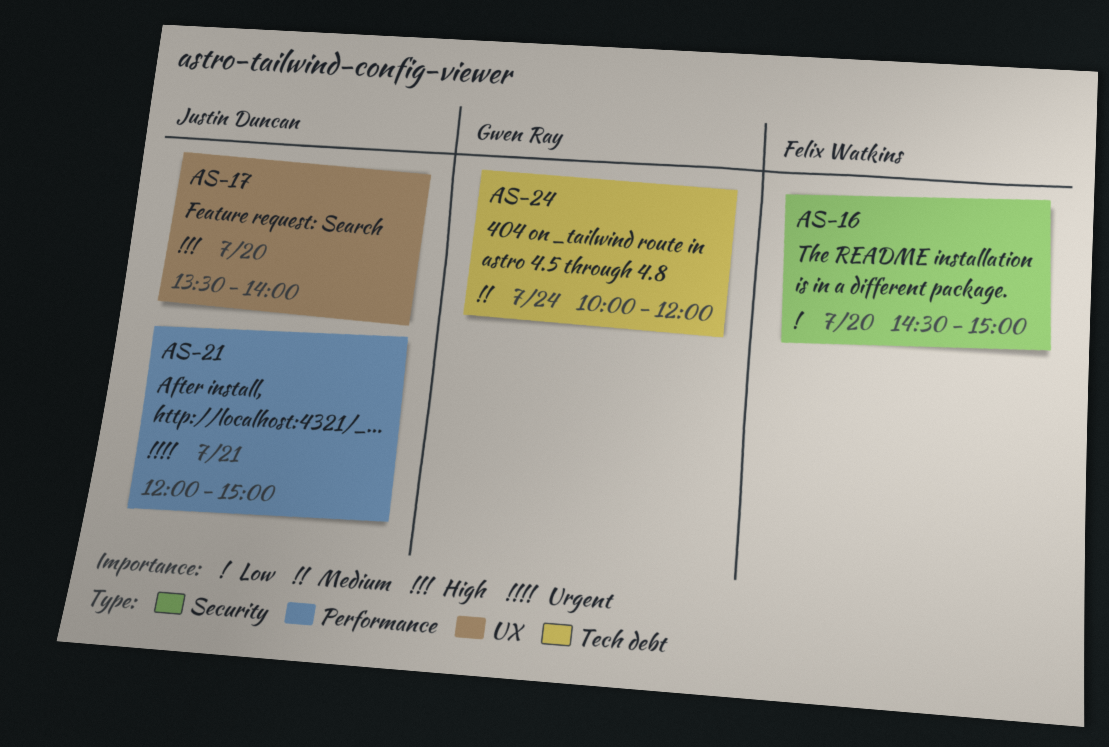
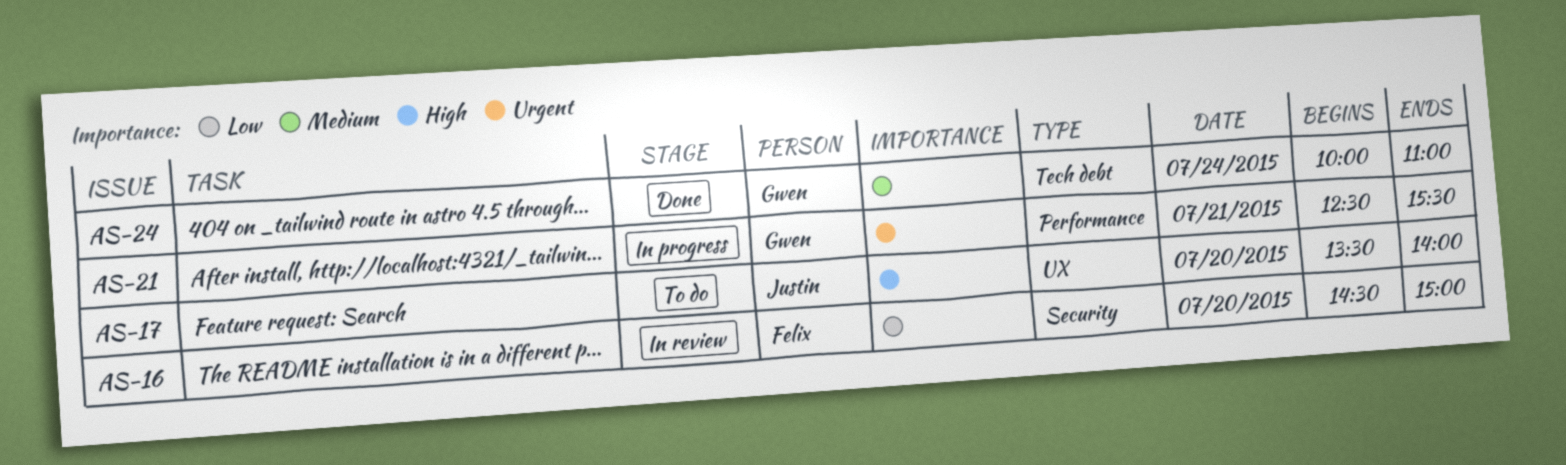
AS-21, owner: Justin Duncan -> Gwen Ray
AS-21, begins: 12:00 -> 12:30
AS-21, ends: 15:00 -> 15:30
AS-24, ends: 12:00 -> 11:00

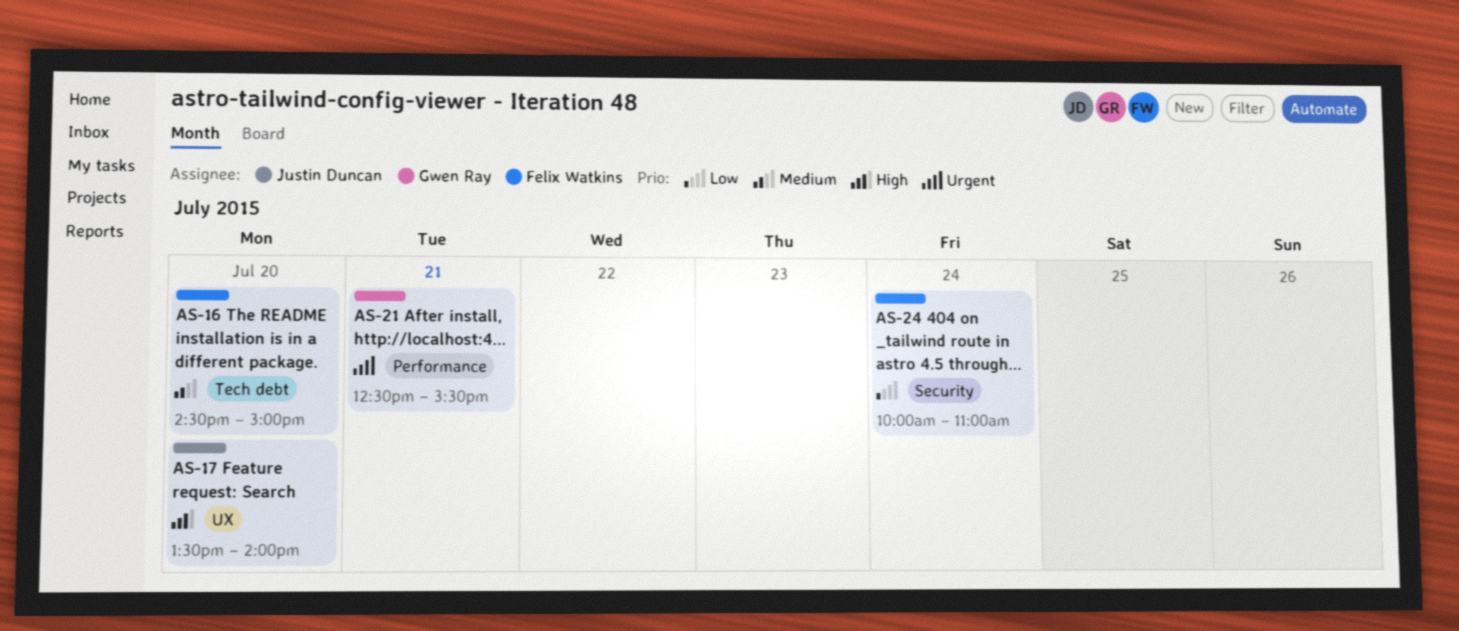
AS-16, priority: Low -> Medium
AS-16, label: Security -> Tech debt
AS-24, owner: Gwen Ray -> Felix Watkins
AS-24, priority: Medium -> Low
AS-24, label: Tech debt -> Security

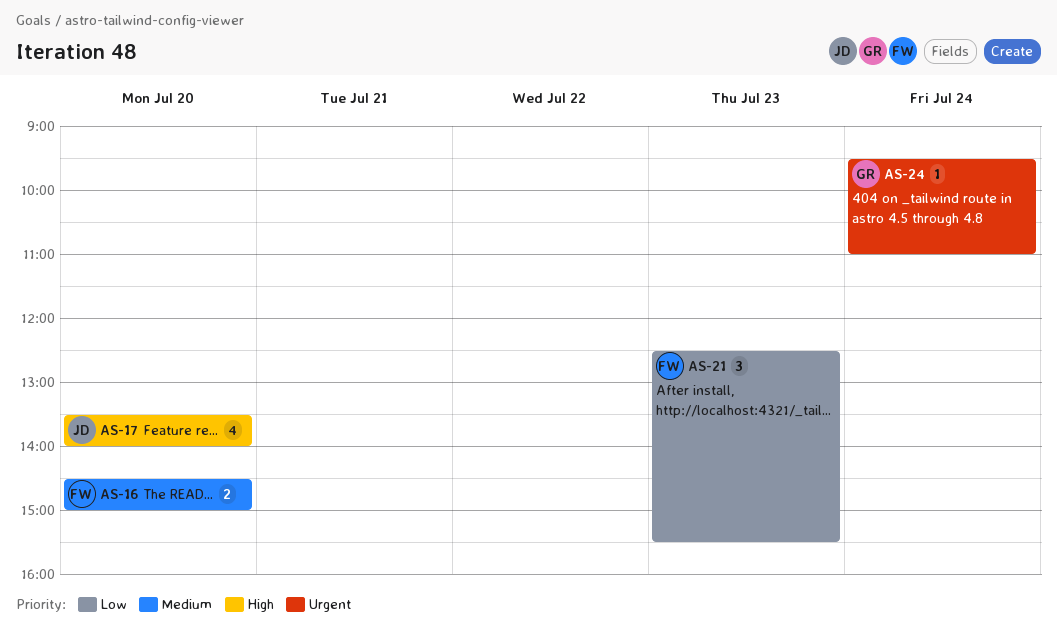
AS-21, owner: Gwen Ray -> Felix Watkins
AS-21, priority: Urgent -> Low
AS-21, day: Jul 21 -> Jul 23
AS-24, owner: Felix Watkins -> Gwen Ray
AS-24, priority: Low -> Urgent
AS-24, begins: 10:00 -> 09:30

